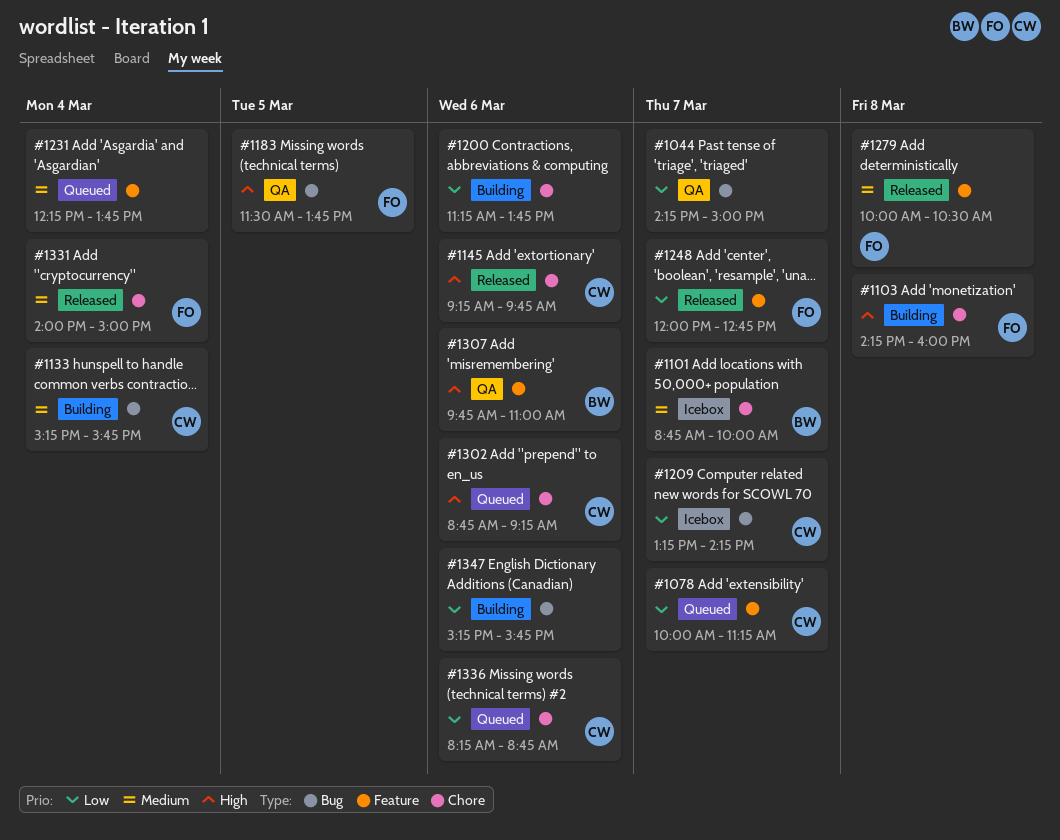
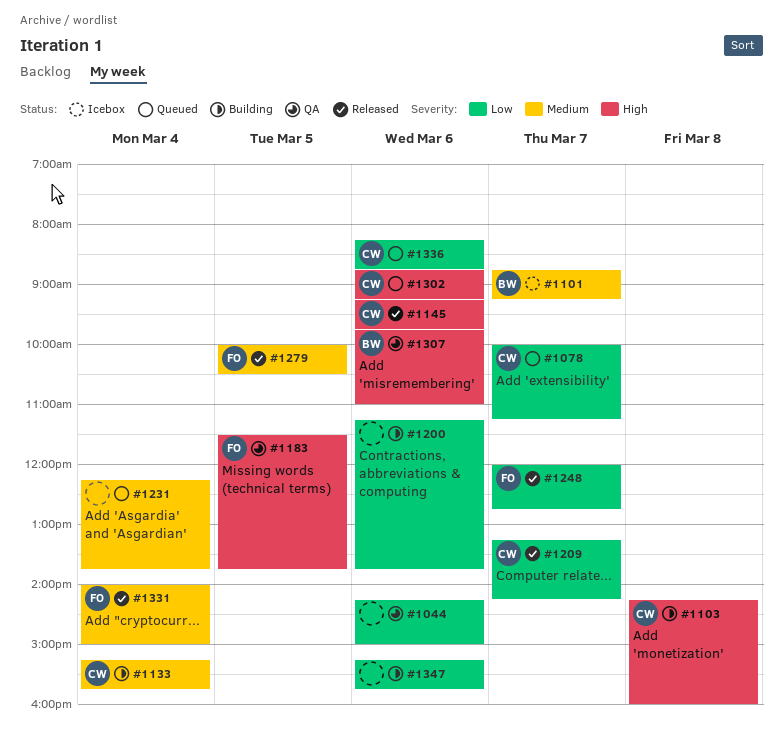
#1044, day: Mar 7 -> Mar 6
#1101, ends: 10:00 -> 09:15
#1103, owner: FO -> CW
#1209, status: Icebox -> Released
#1279, day: Mar 8 -> Mar 5

